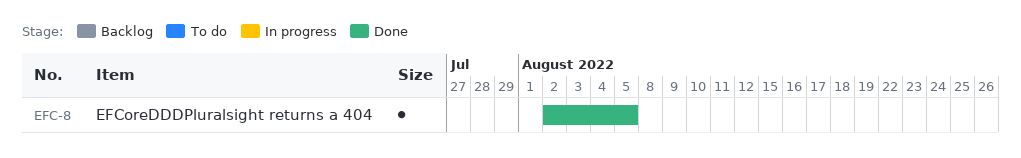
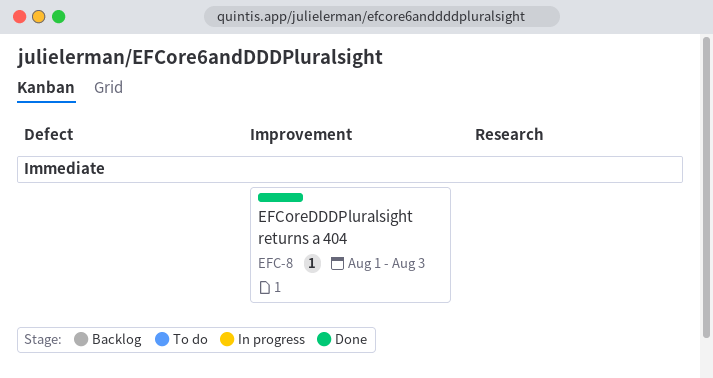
EFC-8, start: Aug 2 -> Aug 1
EFC-8, due: Aug 5 -> Aug 3

